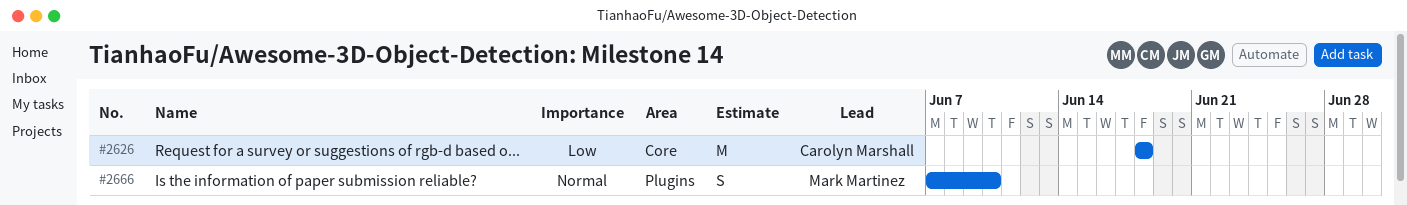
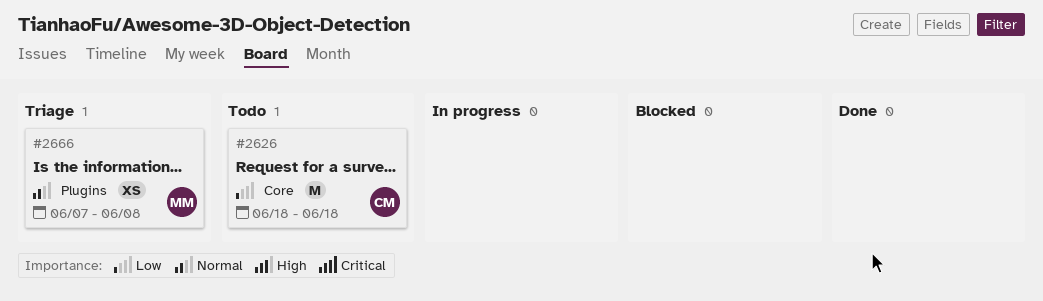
#2666, estimate: S -> XS
#2666, due: Jun 10 -> Jun 8

